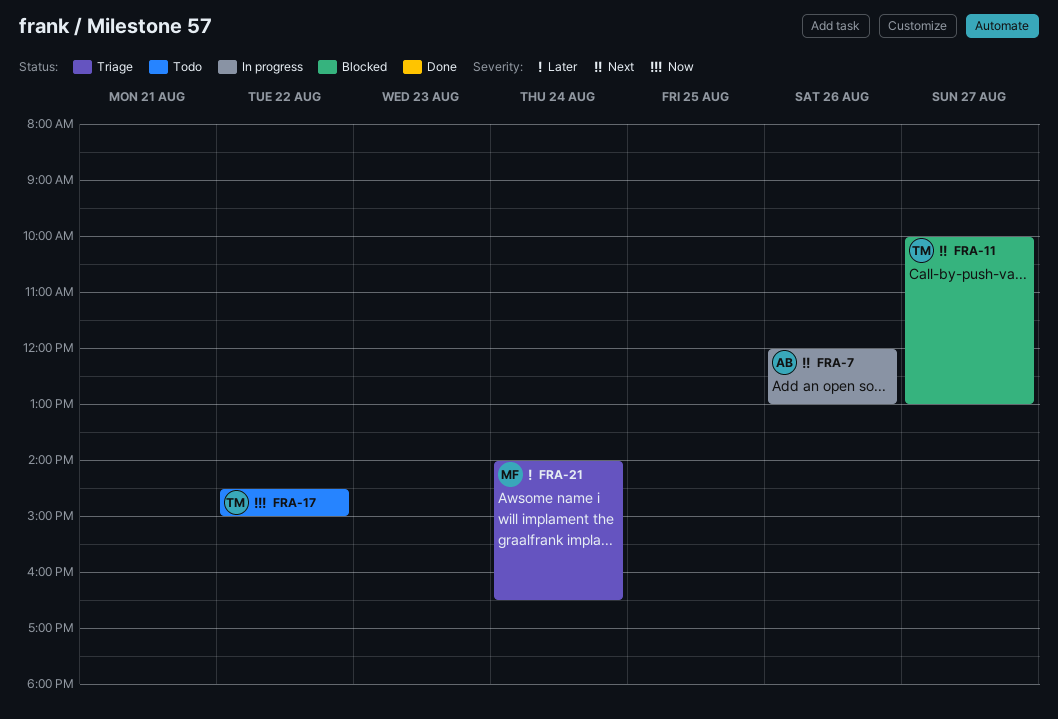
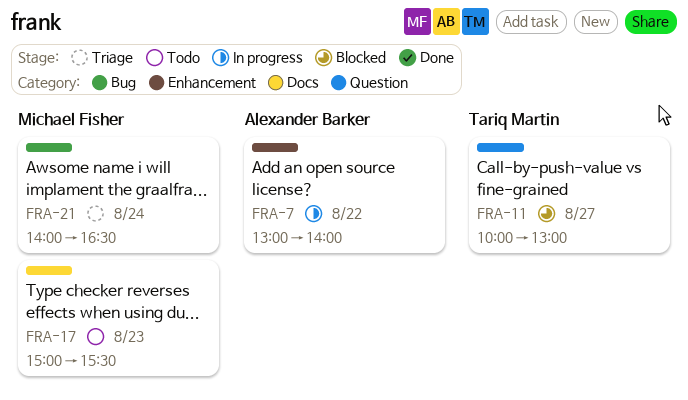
FRA-7, day: Aug 26 -> Aug 22
FRA-7, begins: 12:00 -> 13:00
FRA-7, ends: 13:00 -> 14:00
FRA-17, owner: Tariq Martin -> Michael Fisher
FRA-17, day: Aug 22 -> Aug 23
FRA-17, begins: 14:30 -> 15:00
FRA-17, ends: 15:00 -> 15:30

